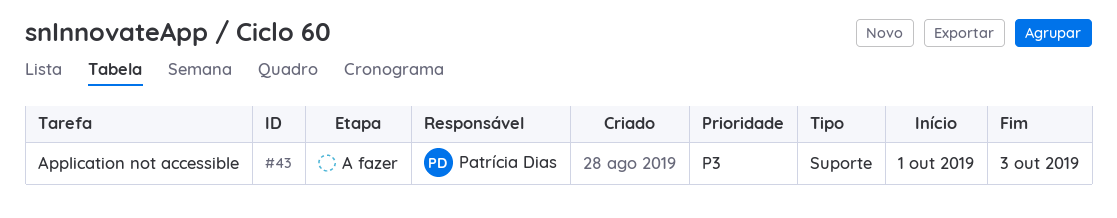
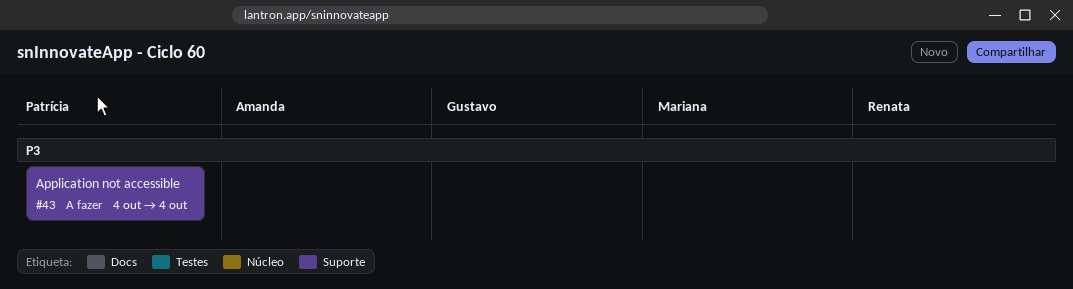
#43, start: Oct 1 -> Oct 4
#43, due: Oct 3 -> Oct 4

